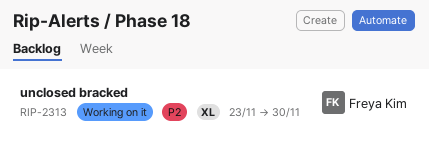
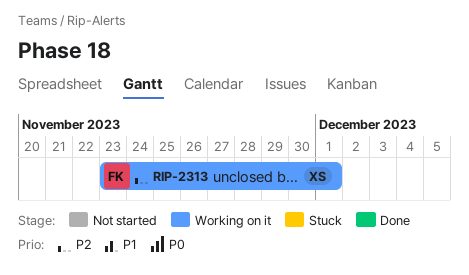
RIP-2313, estimate: XL -> XS
RIP-2313, due: Nov 30 -> Dec 1

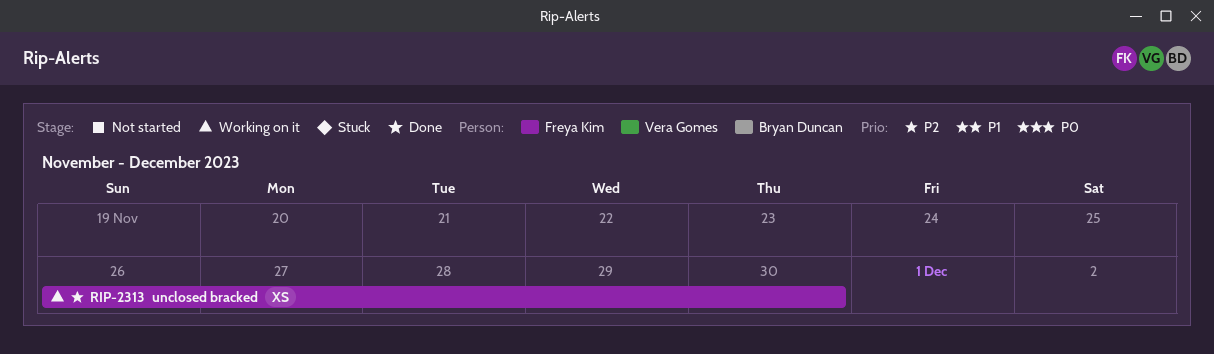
RIP-2313, start: Nov 23 -> Nov 26
RIP-2313, due: Dec 1 -> Nov 30

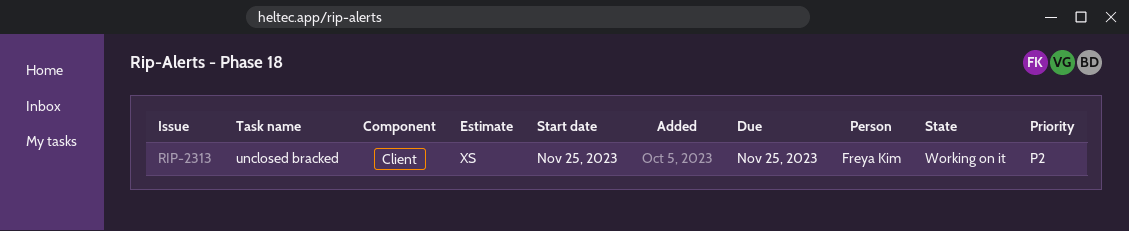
RIP-2313, start: Nov 26 -> Nov 25
RIP-2313, due: Nov 30 -> Nov 25

